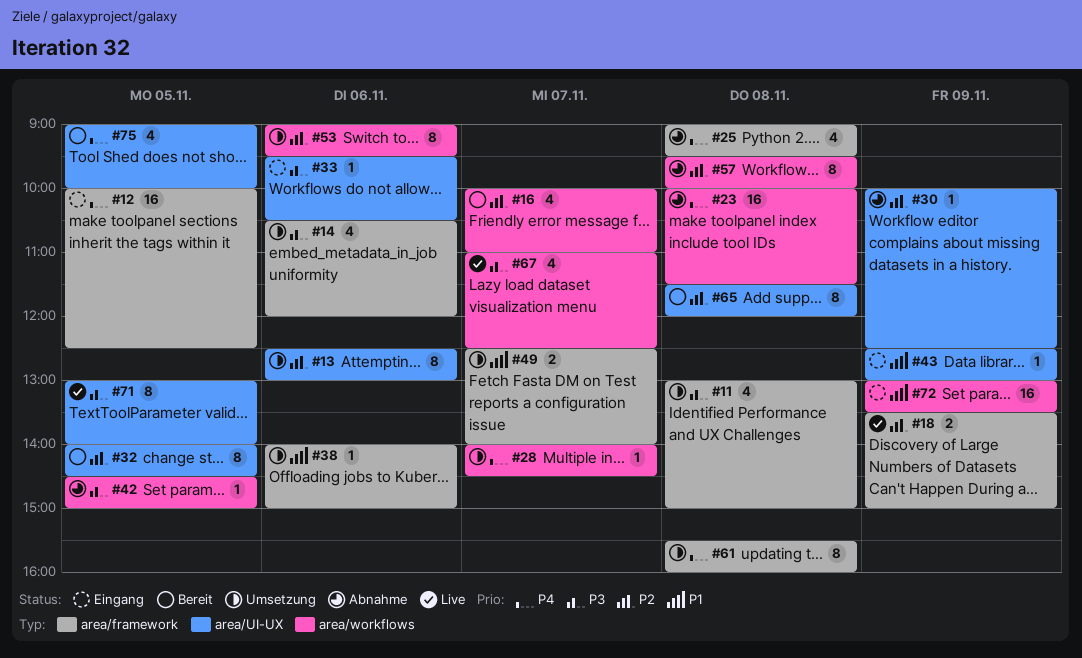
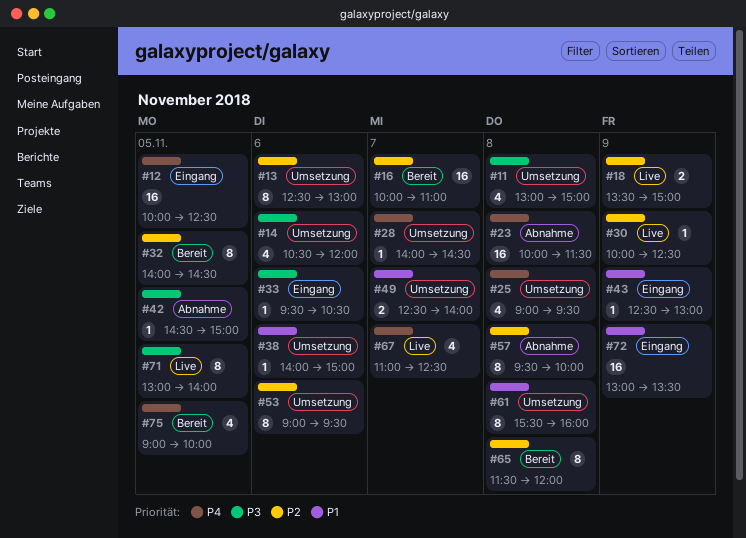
#16, estimate: 4 -> 16
#25, status: Abnahme -> Umsetzung
#30, status: Abnahme -> Live
#61, priority: P4 -> P1
#67, priority: P3 -> P4

